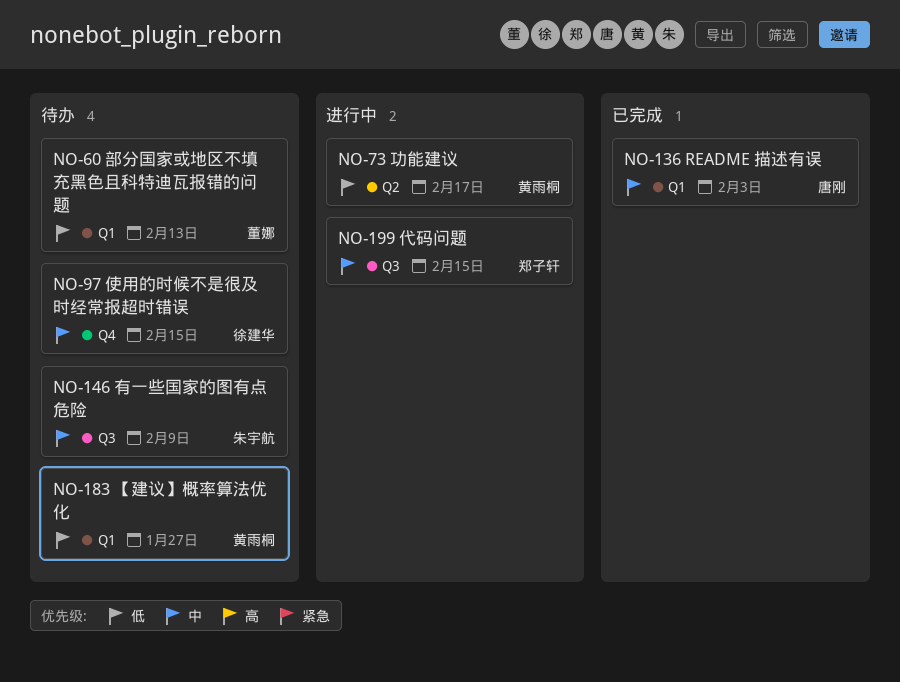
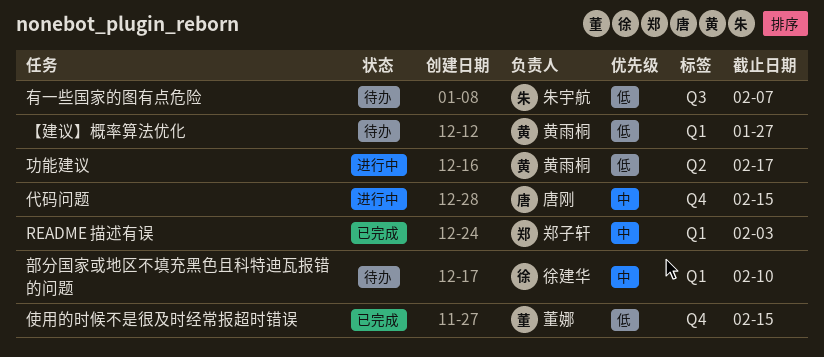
README 描述有误, owner: 唐刚 -> 郑子轩
代码问题, owner: 郑子轩 -> 唐刚
代码问题, label: Q3 -> Q4
使用的时候不是很及时经常报超时错误, status: 待办 -> 已完成
使用的时候不是很及时经常报超时错误, owner: 徐建华 -> 董娜
使用的时候不是很及时经常报超时错误, priority: 中 -> 低
有一些国家的图有点危险, priority: 中 -> 低
有一些国家的图有点危险, due: Feb 9 -> Feb 7
部分国家或地区不填充黑色且科特迪瓦报错的问题, owner: 董娜 -> 徐建华
部分国家或地区不填充黑色且科特迪瓦报错的问题, priority: 低 -> 中
部分国家或地区不填充黑色且科特迪瓦报错的问题, due: Feb 13 -> Feb 10

